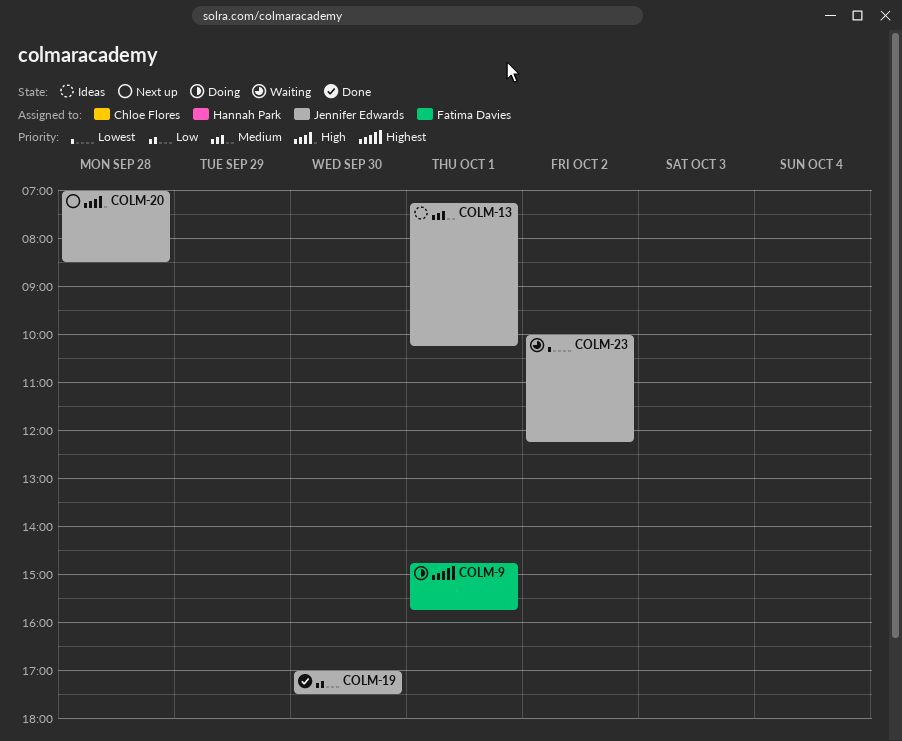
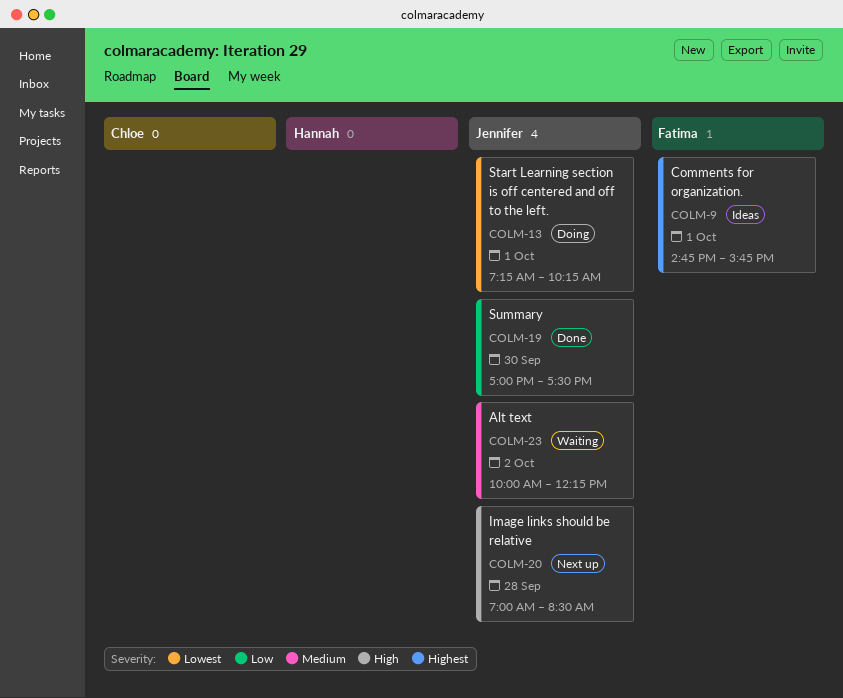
COLM-9, status: Doing -> Ideas
COLM-13, status: Ideas -> Doing
COLM-13, priority: Medium -> Lowest
COLM-23, priority: Lowest -> Medium

